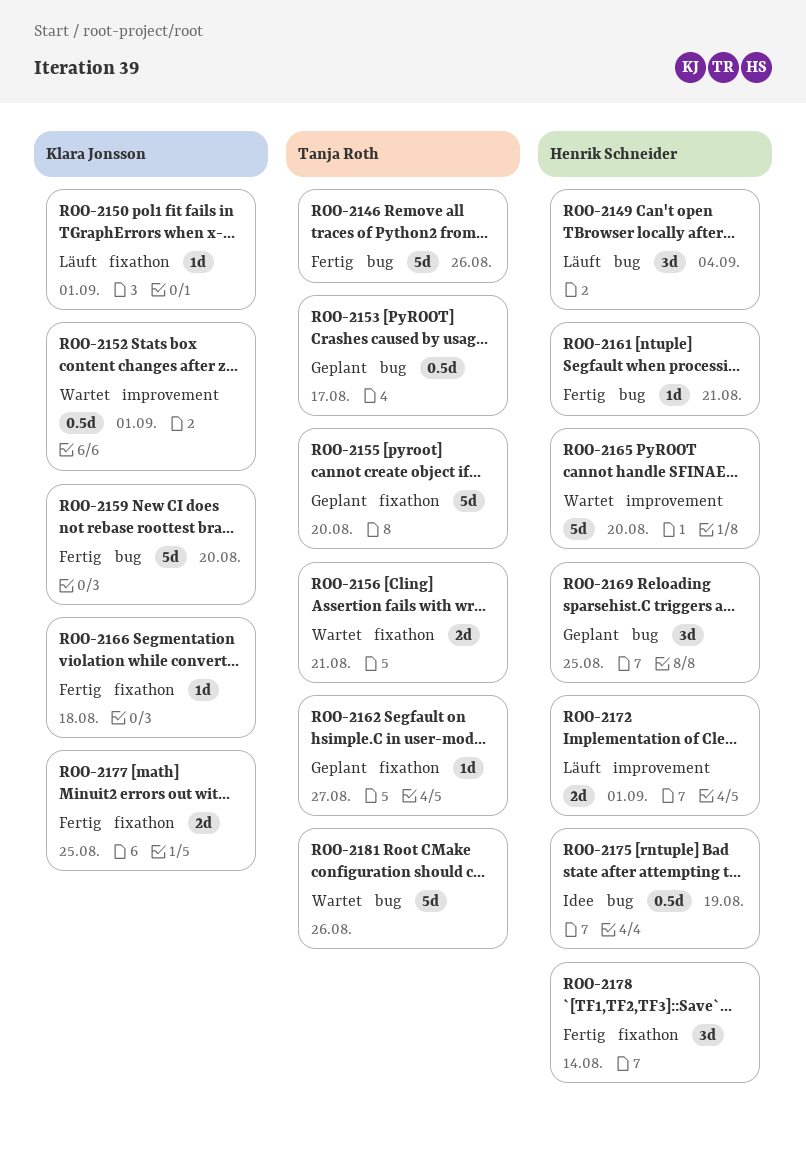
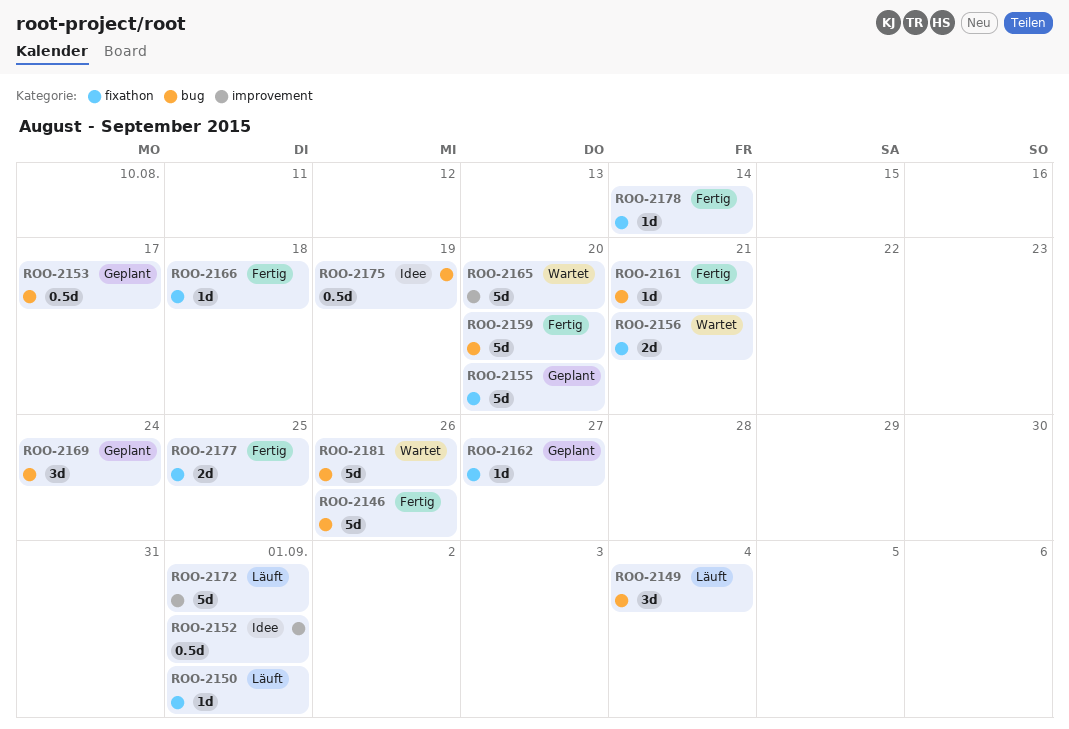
ROO-2152, status: Wartet -> Idee
ROO-2169, due: Aug 25 -> Aug 24
ROO-2172, estimate: 2d -> 5d
ROO-2178, estimate: 3d -> 1d

